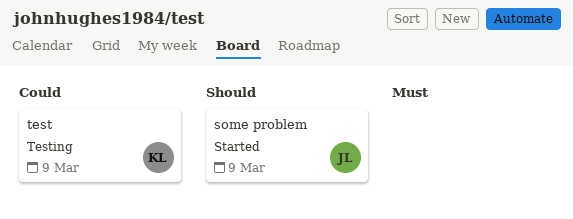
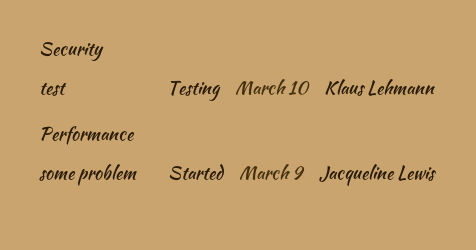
test, due: Mar 9 -> Mar 10

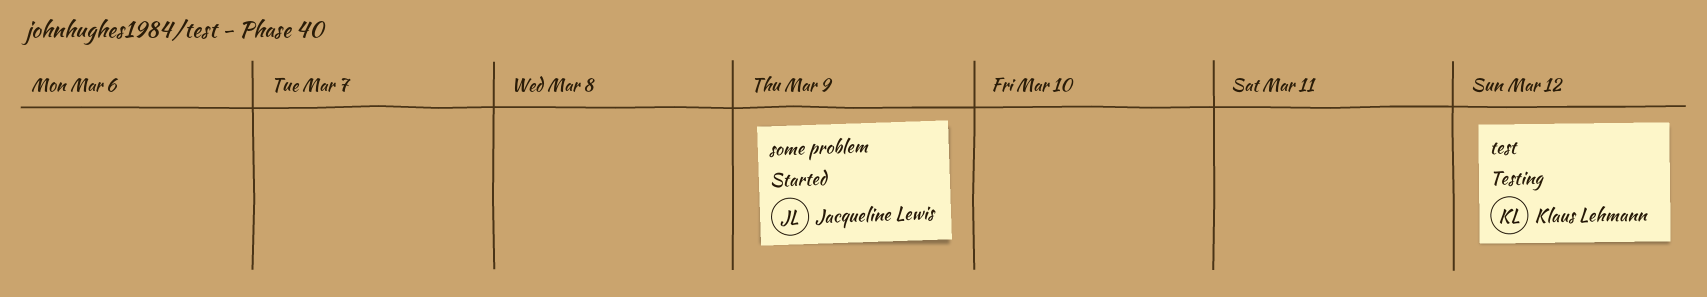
test, due: Mar 10 -> Mar 12

